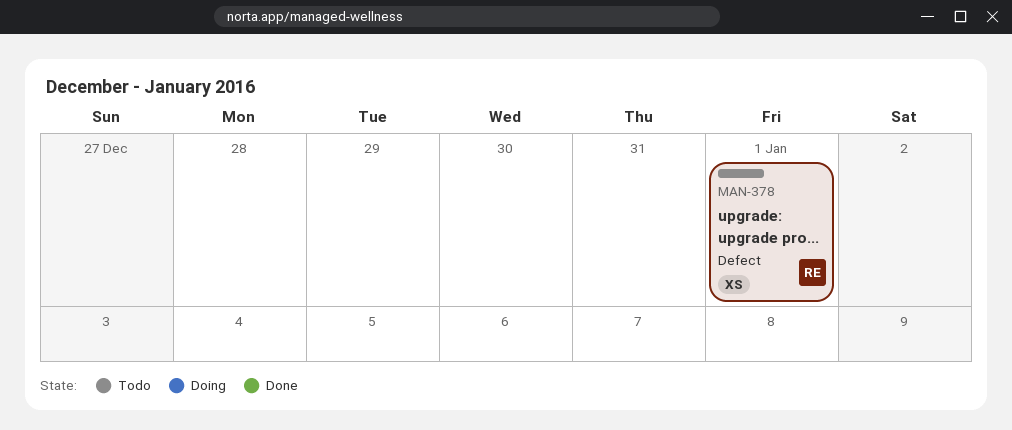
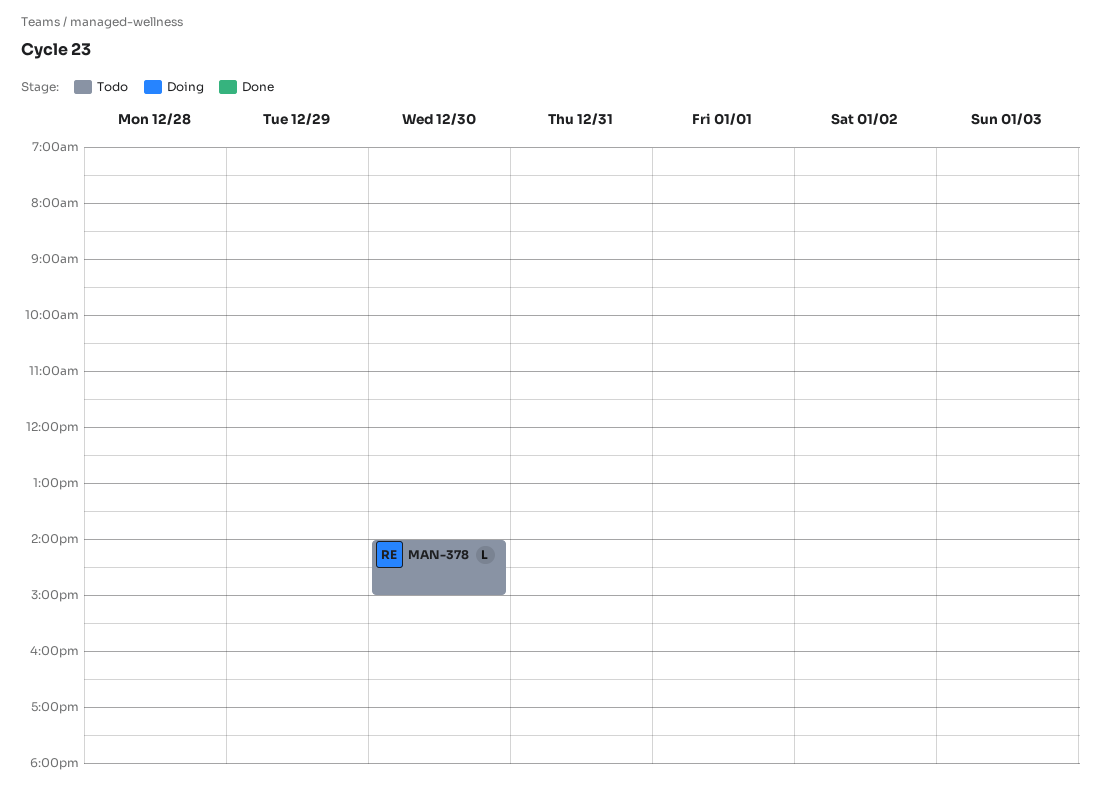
MAN-378, estimate: XS -> L
MAN-378, day: Jan 1 -> Dec 30

